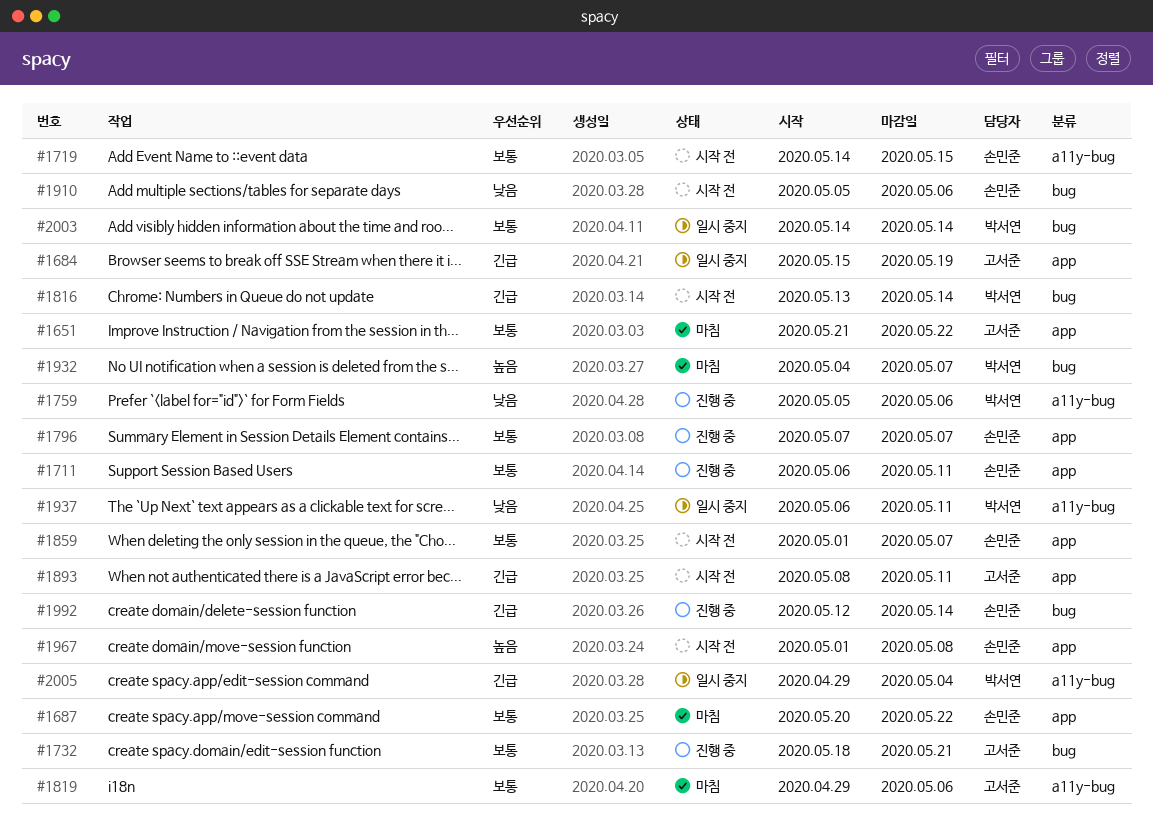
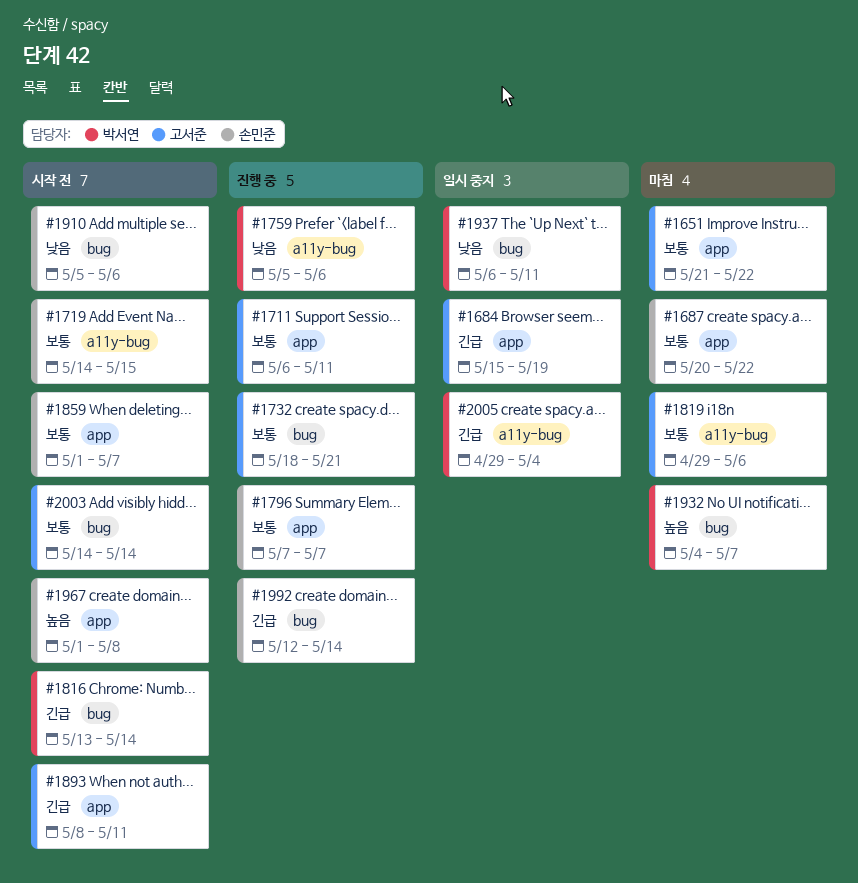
#1711, owner: 손민준 -> 고서준
#1937, label: a11y-bug -> bug
#2003, status: 일시 중지 -> 시작 전
#2003, owner: 박서연 -> 고서준

